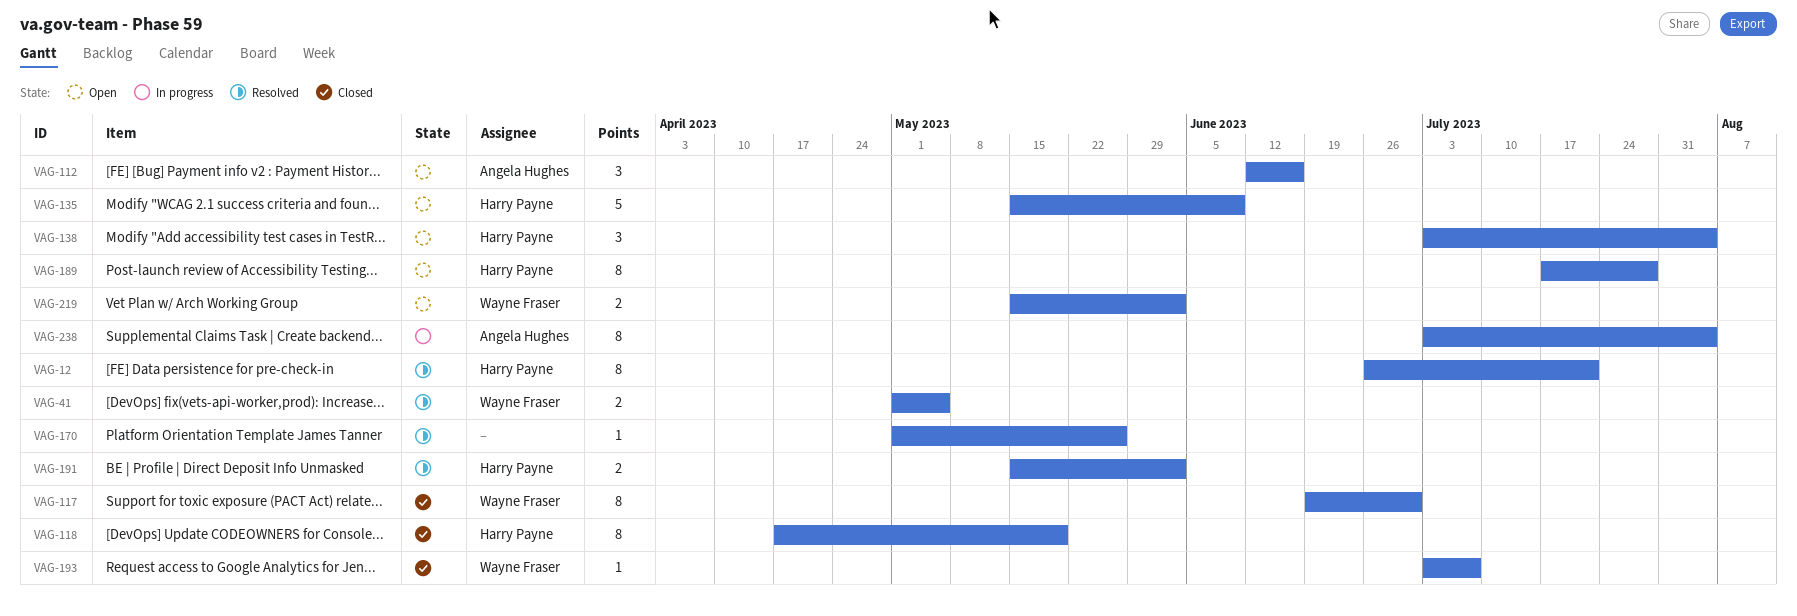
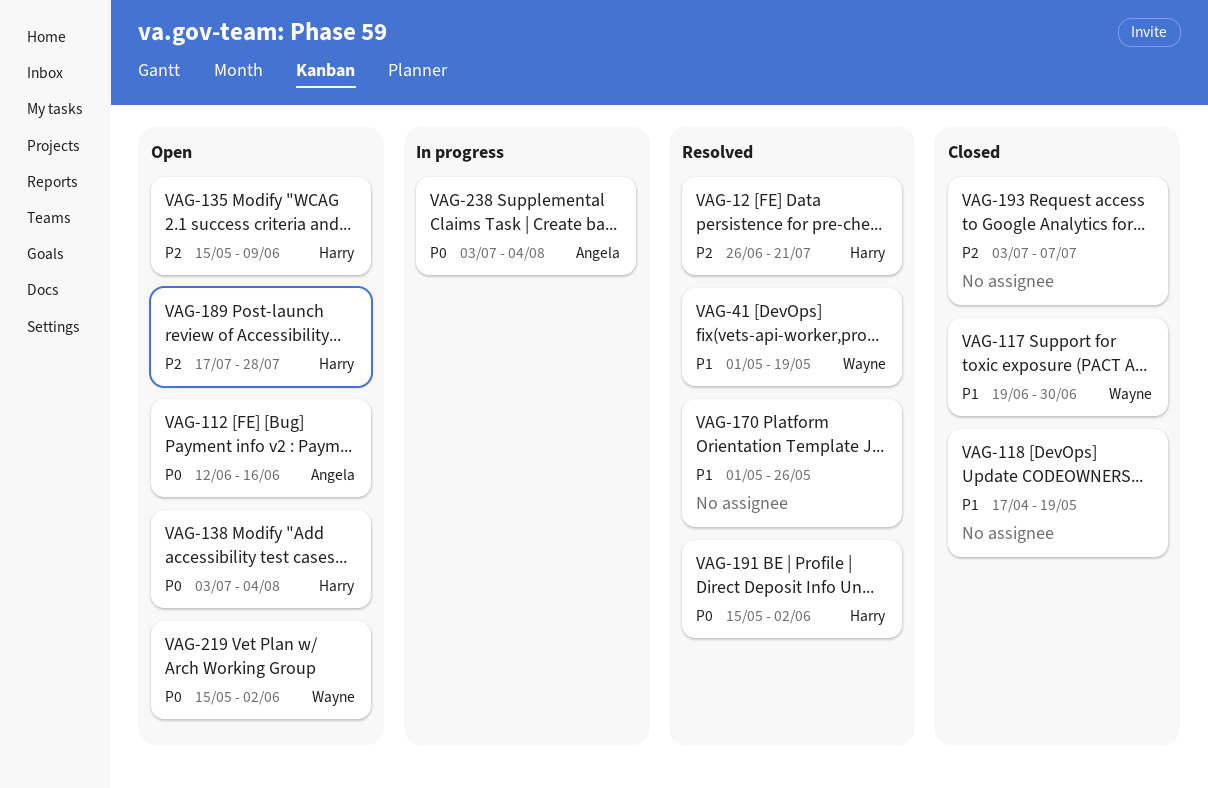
VAG-41, due: May 5 -> May 19
VAG-118, owner: Harry Payne -> none
VAG-193, owner: Wayne Fraser -> none

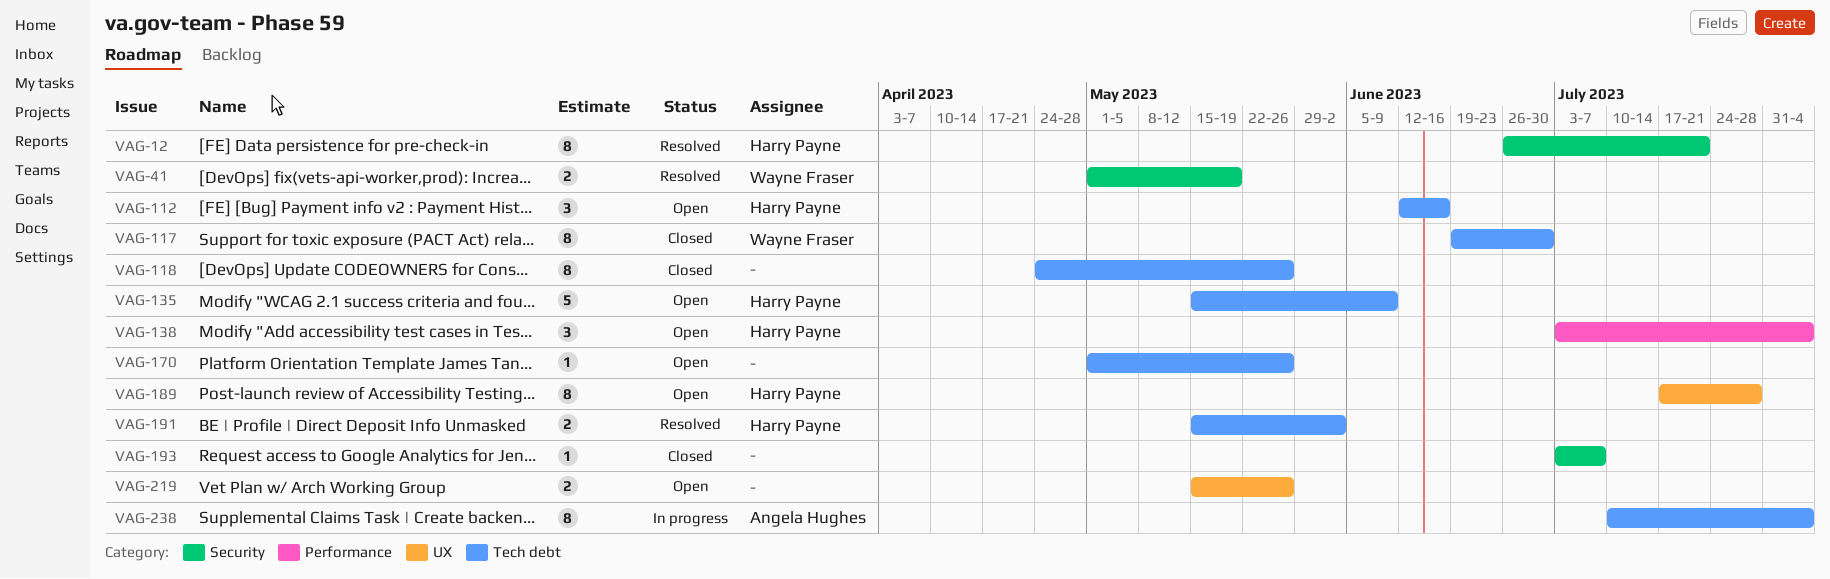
VAG-112, owner: Angela Hughes -> Harry Payne
VAG-118, start: Apr 17 -> Apr 24
VAG-118, due: May 19 -> May 26
VAG-170, status: Resolved -> Open
VAG-219, owner: Wayne Fraser -> none
VAG-219, due: Jun 2 -> May 26
VAG-238, start: Jul 3 -> Jul 10

